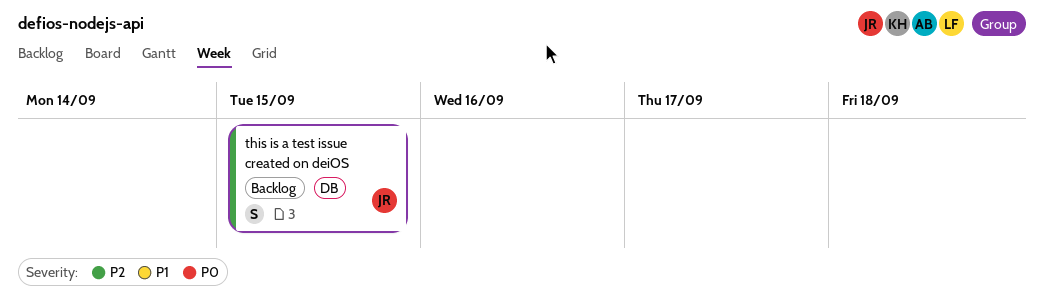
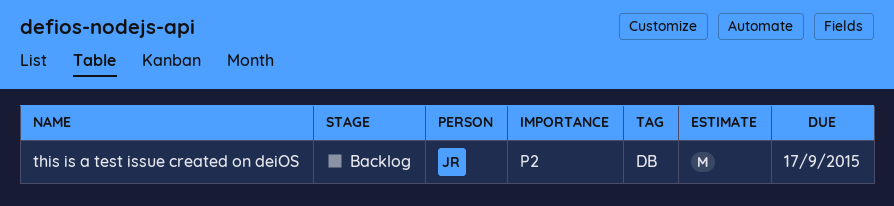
this is a test issue created on deiOS, estimate: S -> M
this is a test issue created on deiOS, due: Sep 15 -> Sep 17

